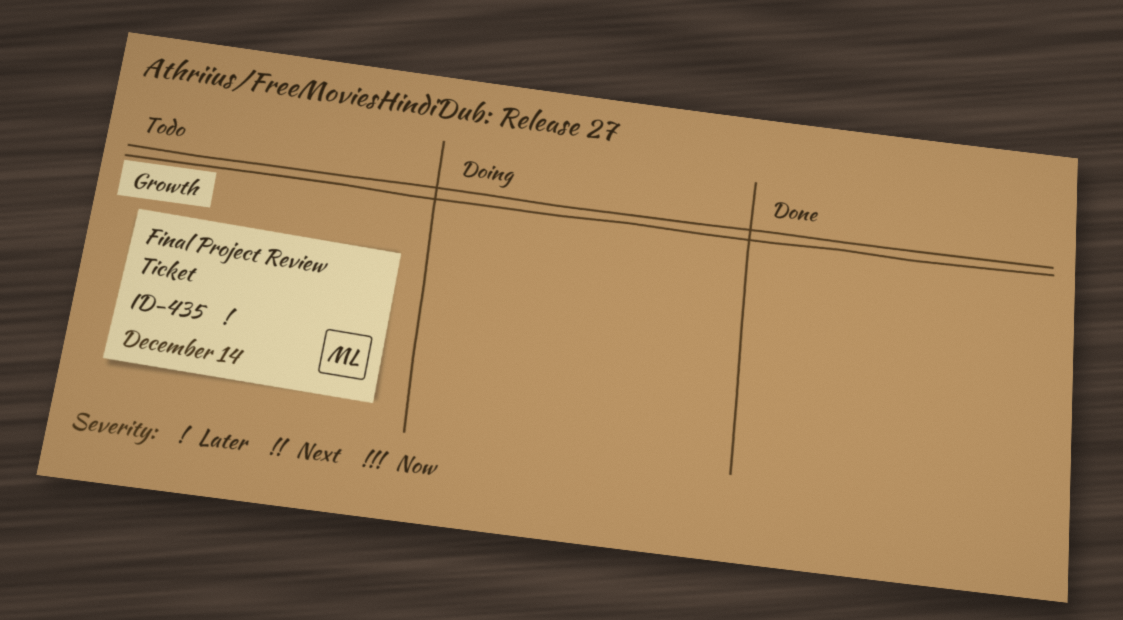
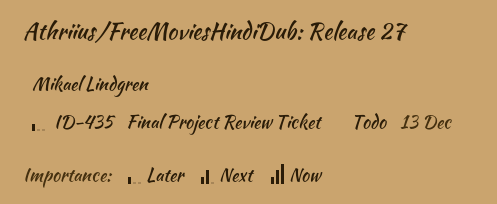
ID-435, due: Dec 14 -> Dec 13

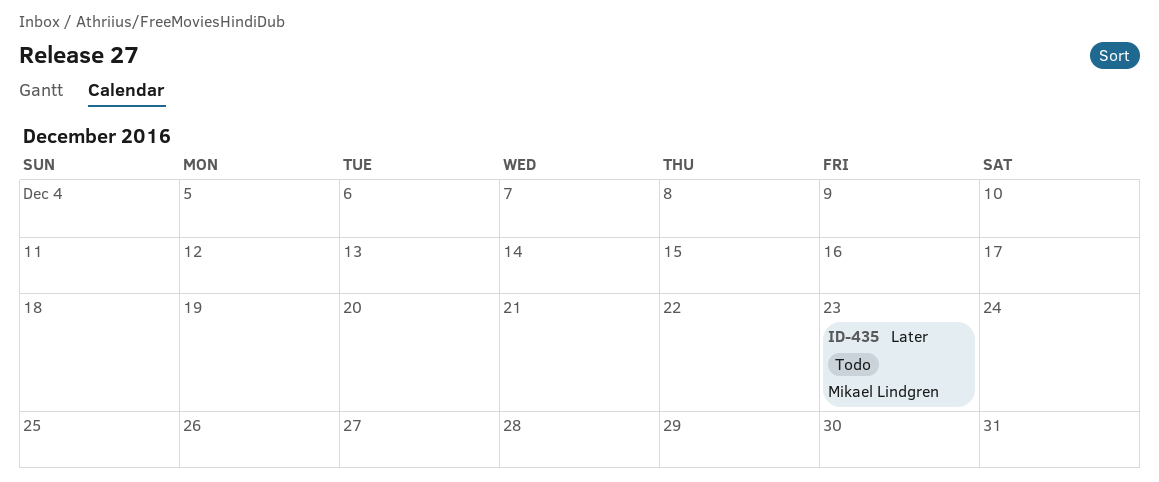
ID-435, due: Dec 13 -> Dec 23

